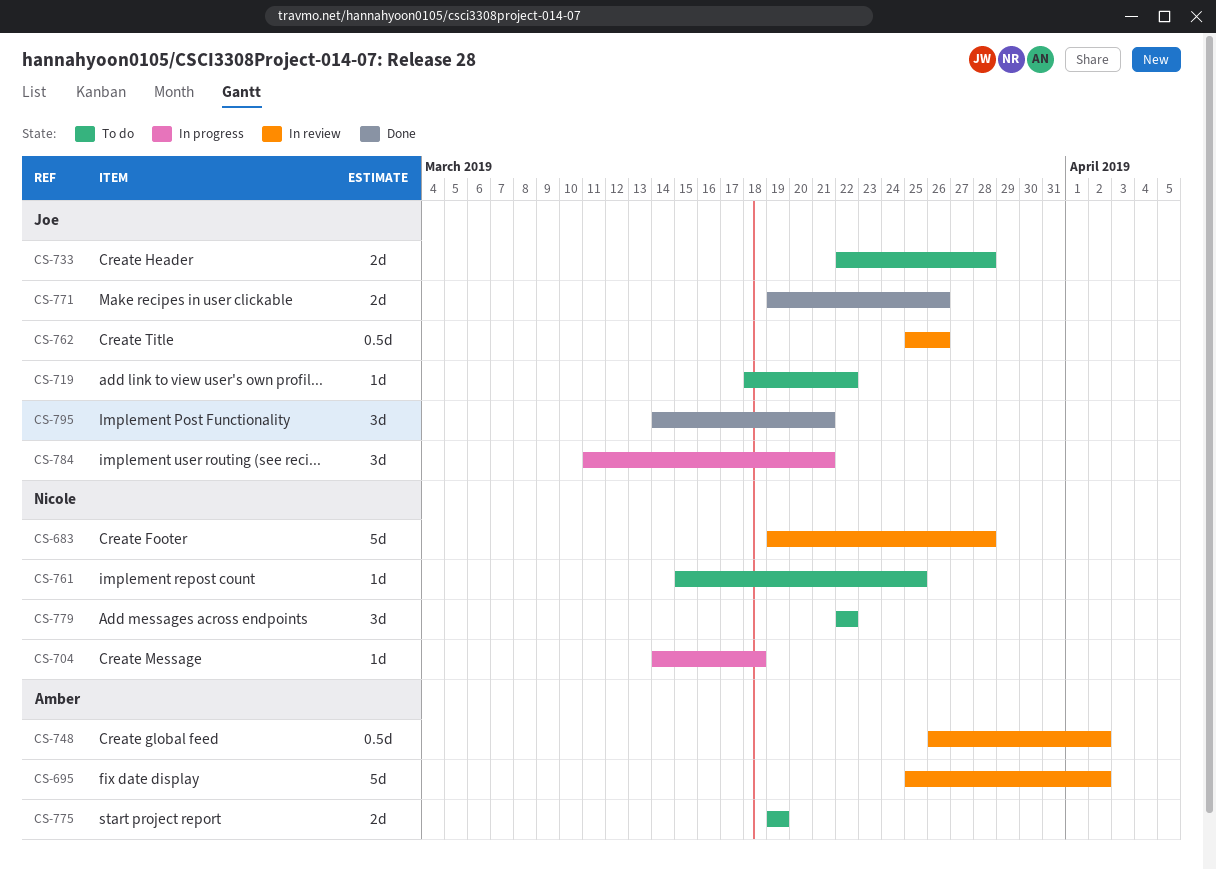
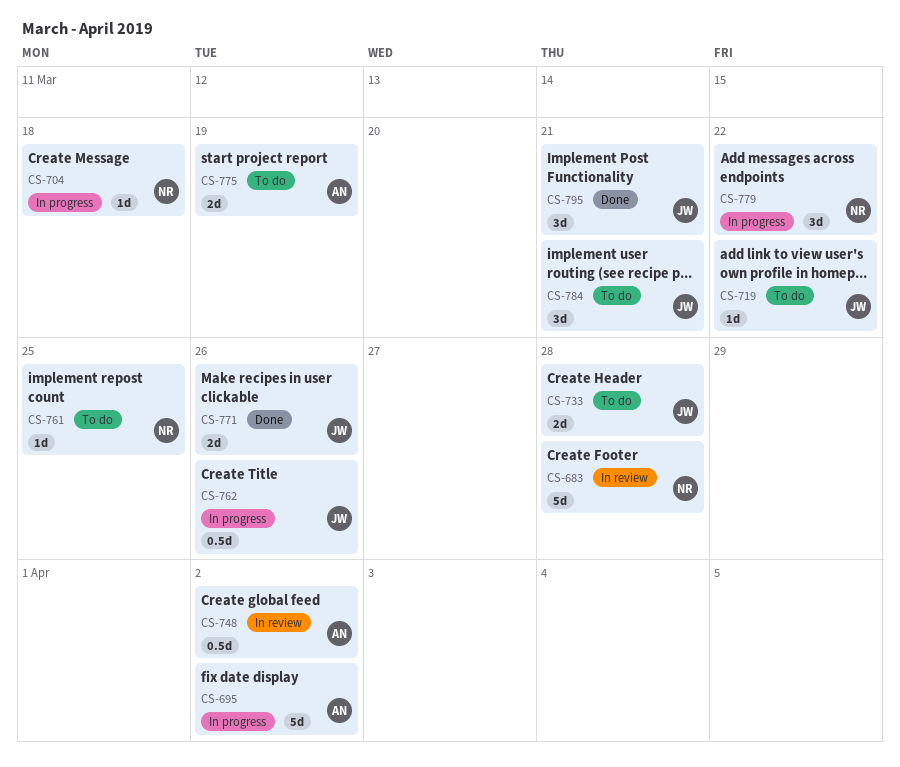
CS-695, status: In review -> In progress
CS-762, status: In review -> In progress
CS-779, status: To do -> In progress
CS-784, status: In progress -> To do

